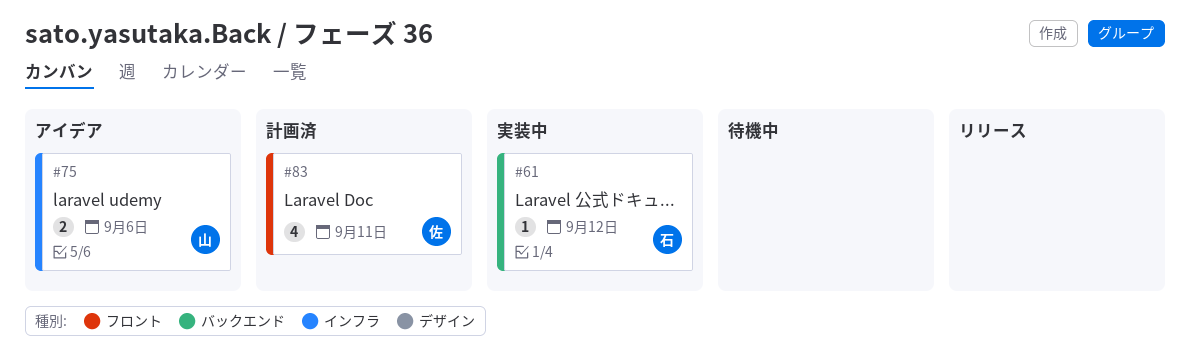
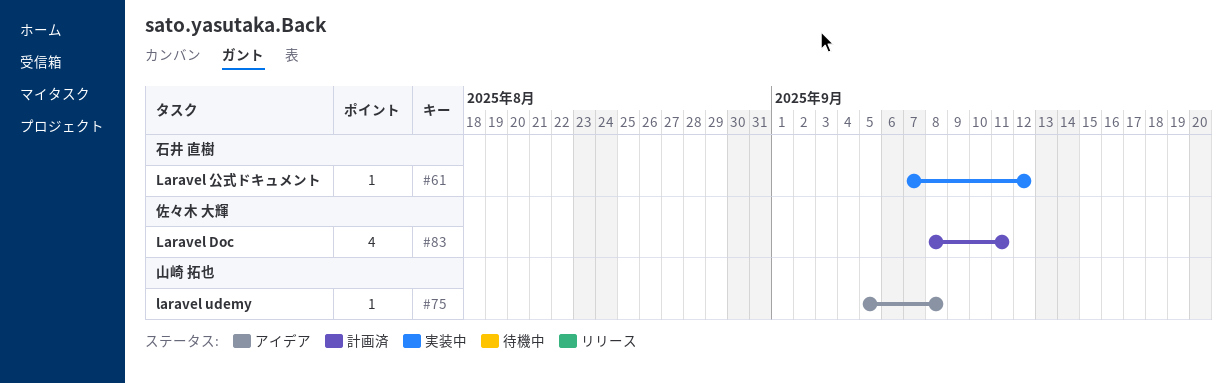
#75, estimate: 2 -> 1
#75, due: Sep 6 -> Sep 8

